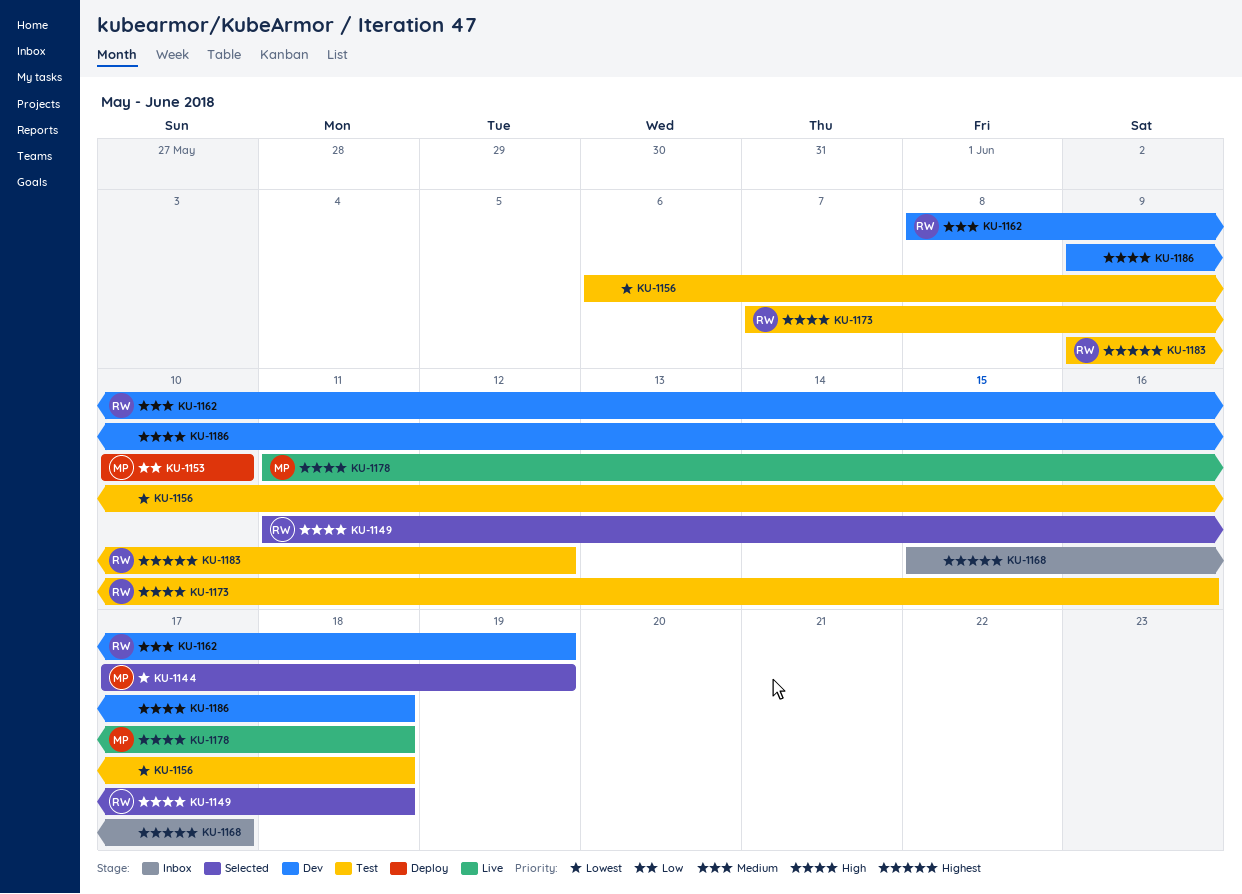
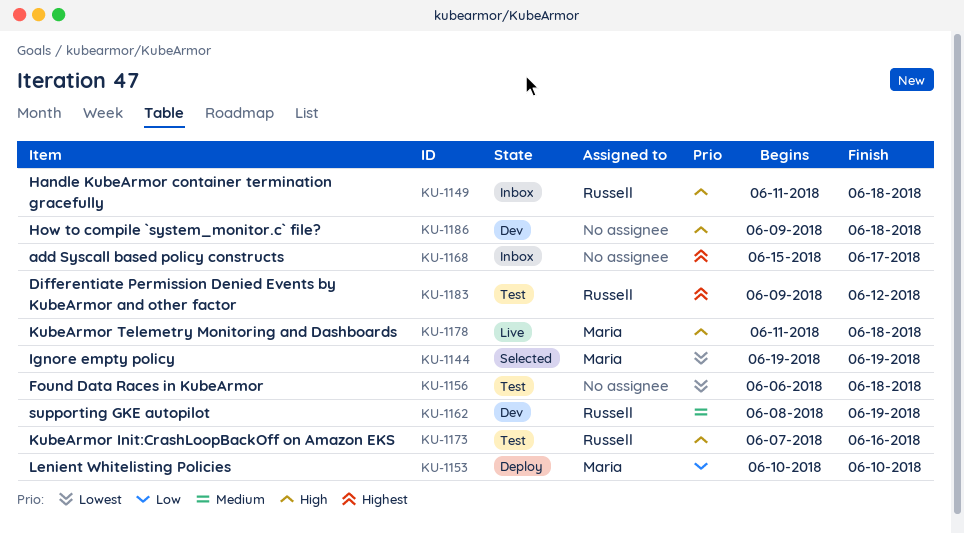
KU-1144, start: Jun 17 -> Jun 19
KU-1149, status: Selected -> Inbox

